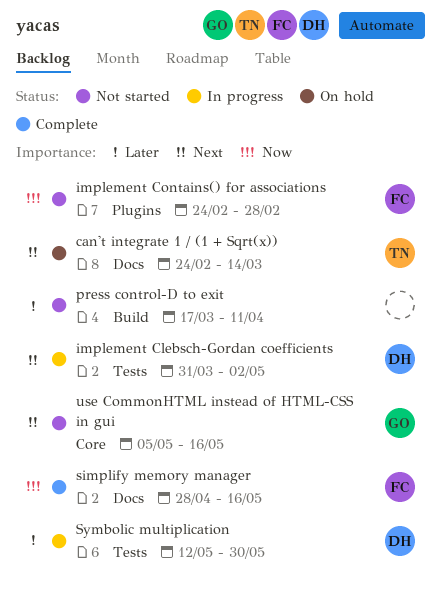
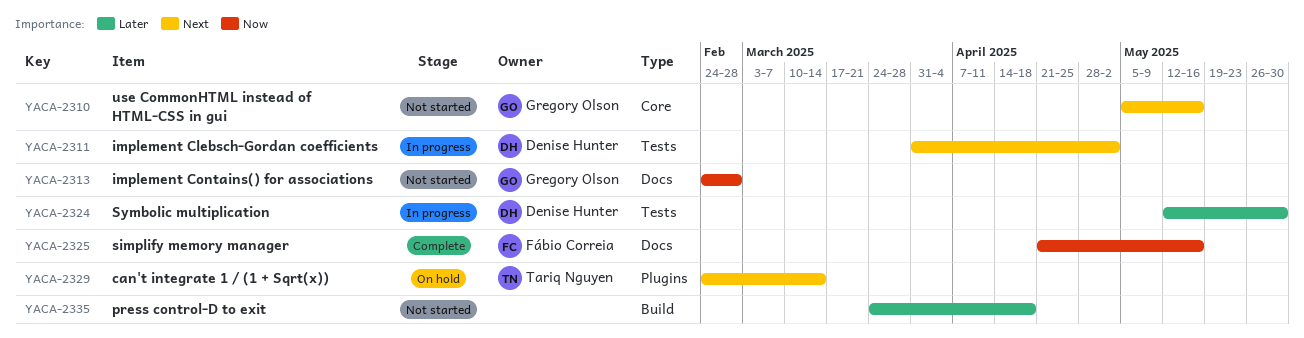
can't integrate 1 / (1 + Sqrt(x)), label: Docs -> Plugins
implement Contains() for associations, owner: Fábio Correia -> Gregory Olson
implement Contains() for associations, label: Plugins -> Docs
press control-D to exit, start: Mar 17 -> Mar 24
press control-D to exit, due: Apr 11 -> Apr 18
simplify memory manager, start: Apr 28 -> Apr 21

